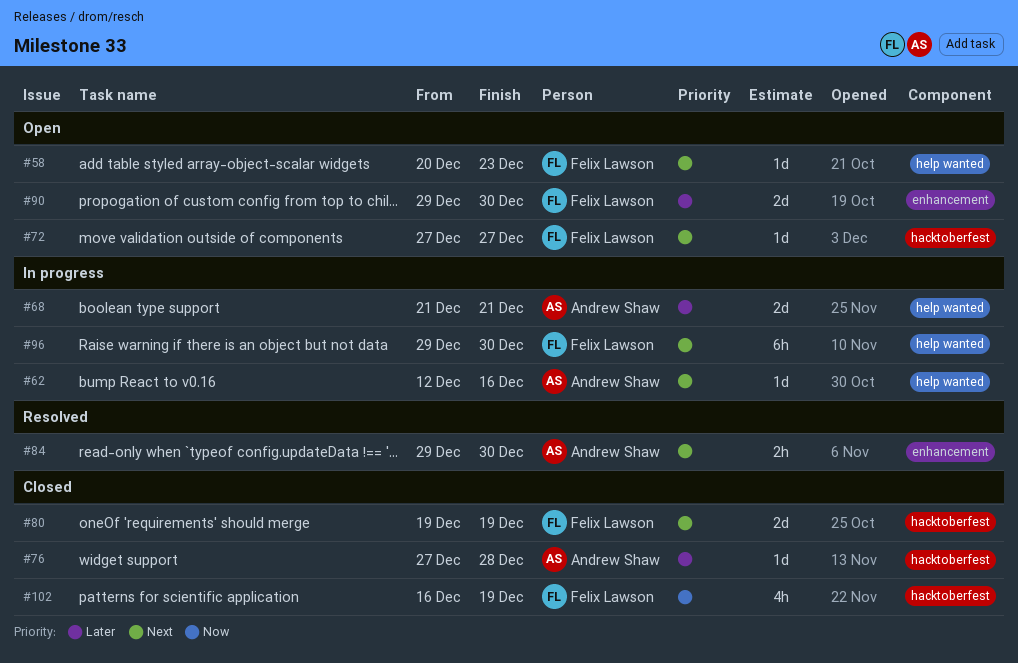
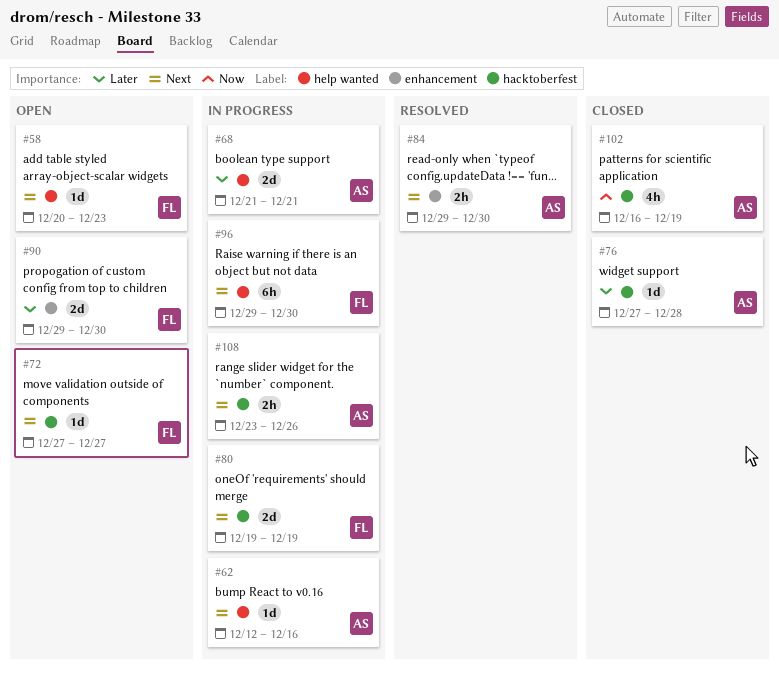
#80, status: Closed -> In progress
#102, owner: Felix Lawson -> Andrew Shaw
#108: none -> present

